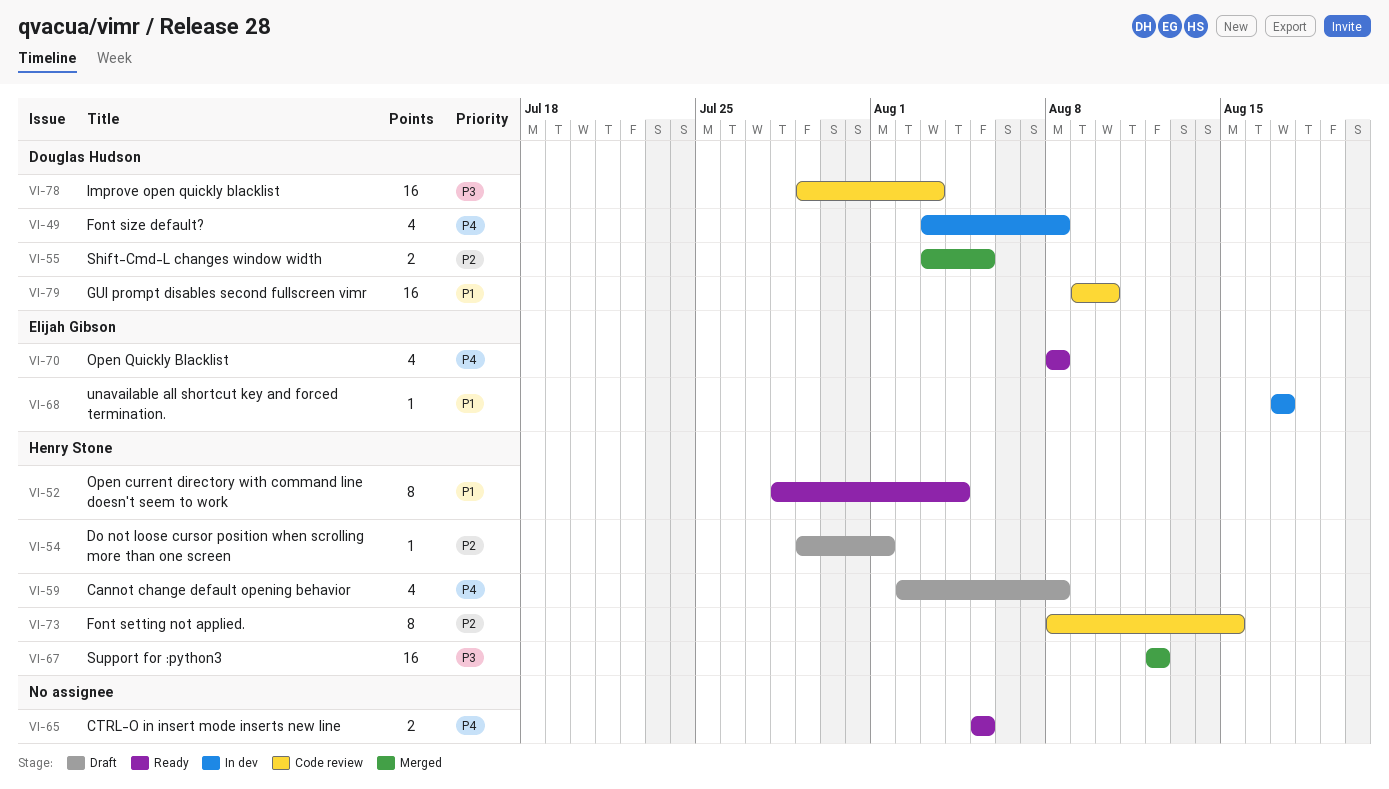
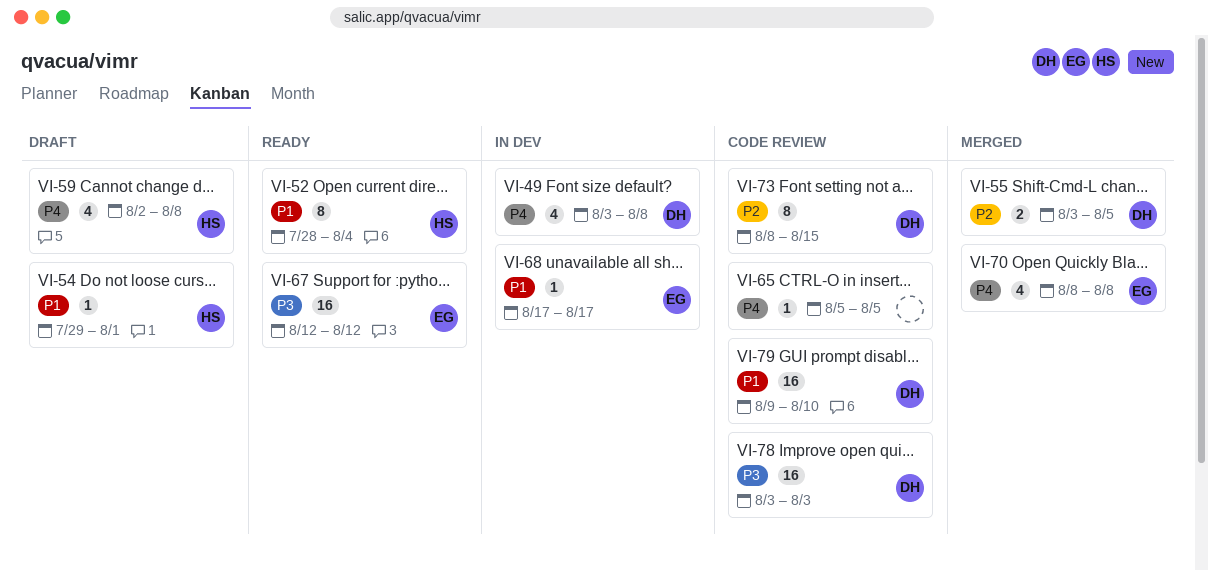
VI-54, priority: P2 -> P1
VI-65, status: Ready -> Code review
VI-65, estimate: 2 -> 1
VI-67, status: Merged -> Ready
VI-67, owner: Henry Stone -> Elijah Gibson
VI-70, status: Ready -> Merged
VI-73, owner: Henry Stone -> Douglas Hudson
VI-78, start: Jul 29 -> Aug 3

